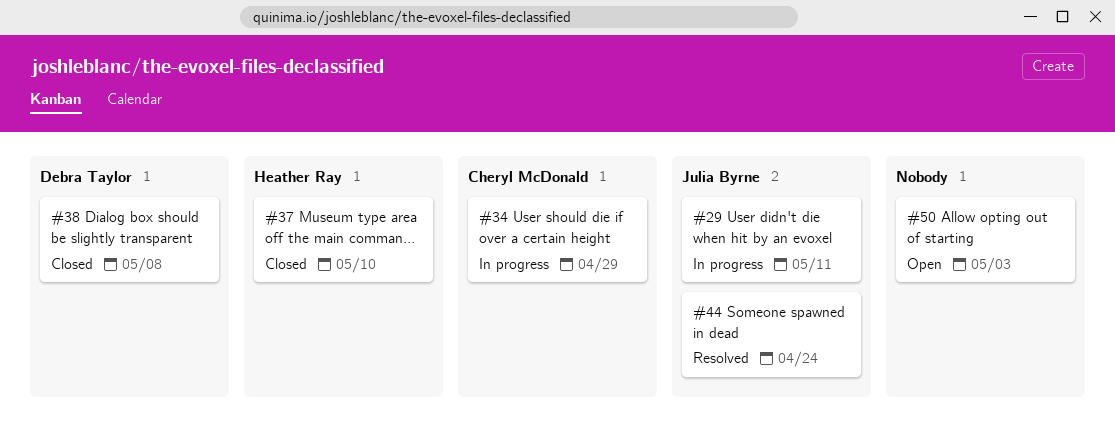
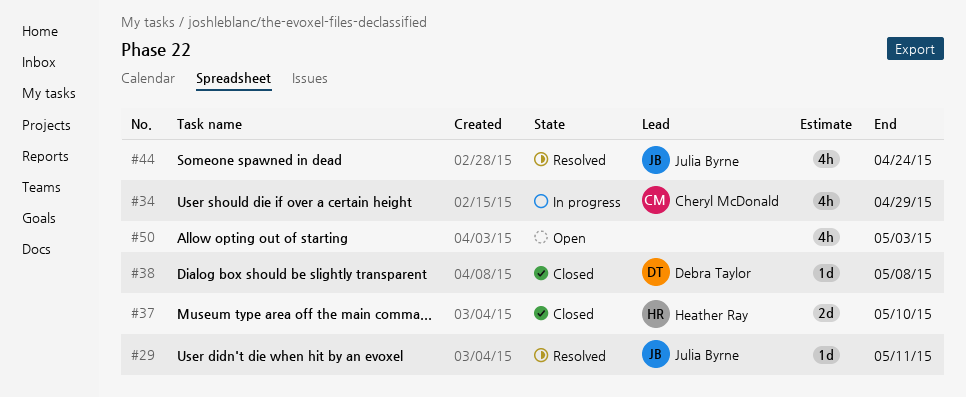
#29, status: In progress -> Resolved

